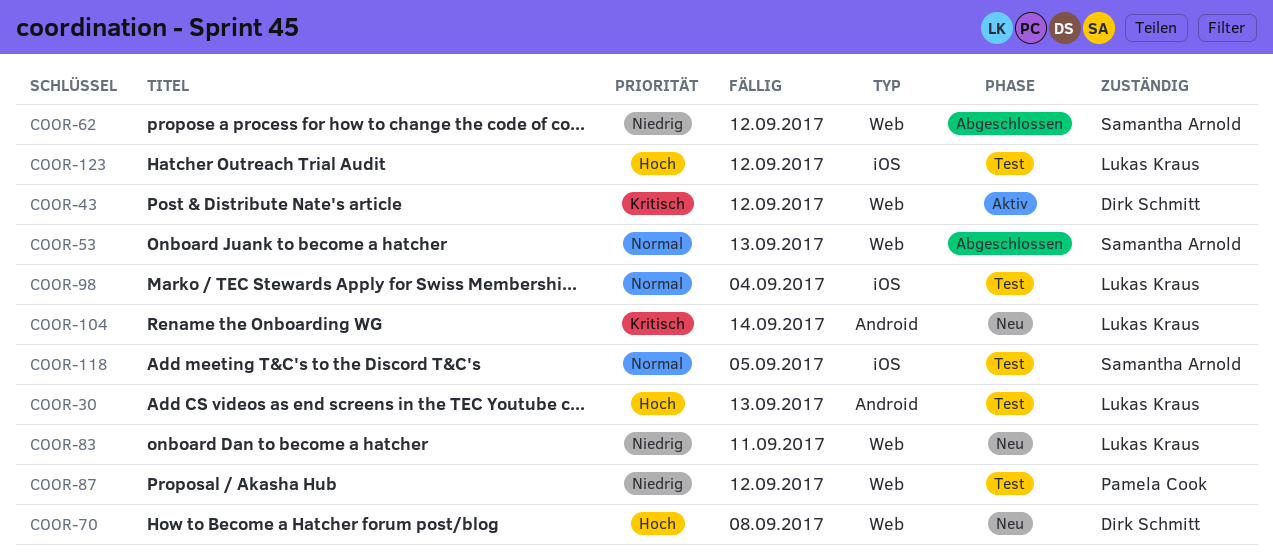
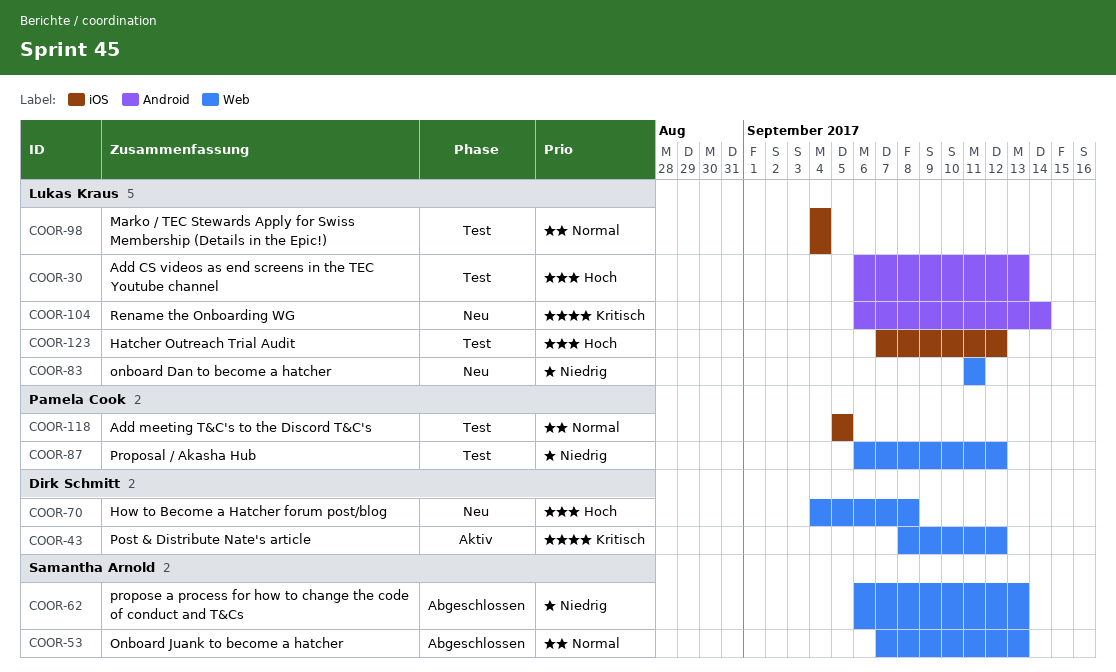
COOR-62, due: Sep 12 -> Sep 13
COOR-118, owner: Samantha Arnold -> Pamela Cook

